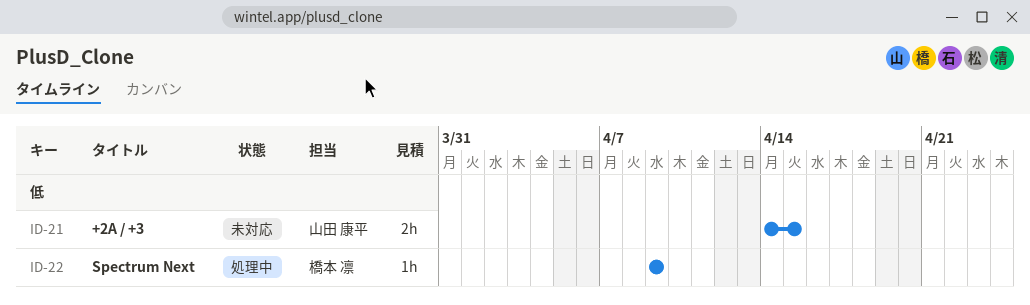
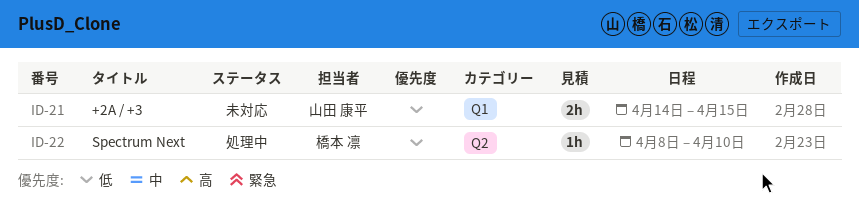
ID-22, start: Apr 9 -> Apr 8
ID-22, due: Apr 9 -> Apr 10

